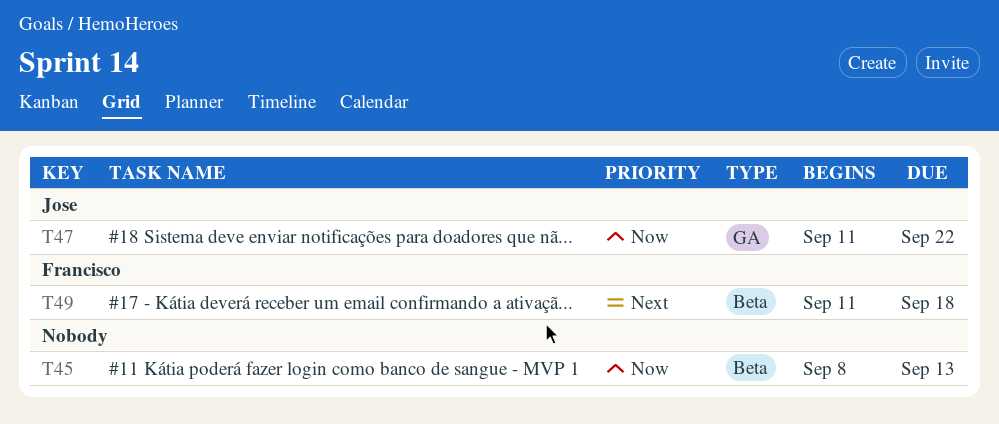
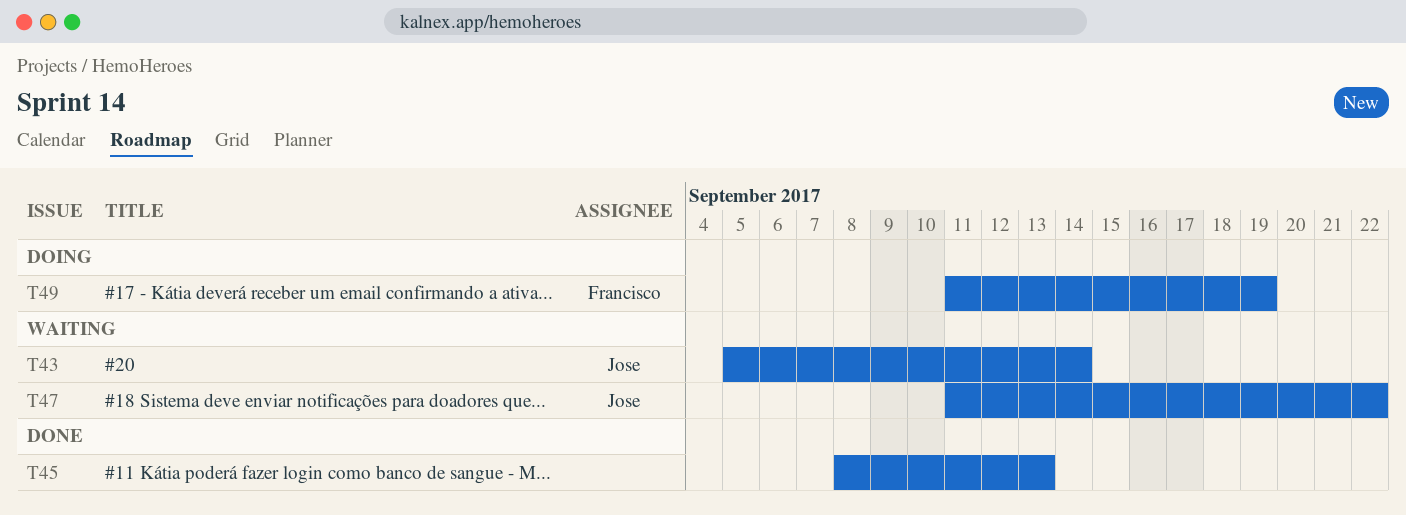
T43: none -> present
T49, due: Sep 18 -> Sep 19

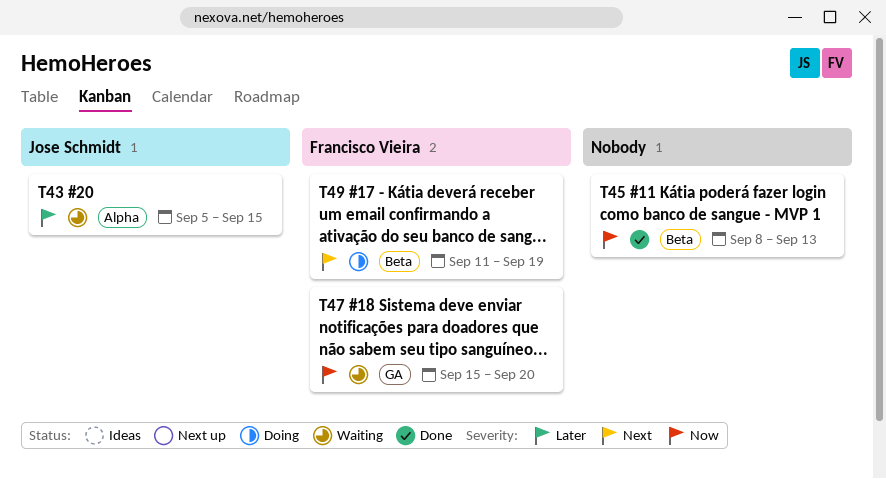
T43, due: Sep 14 -> Sep 15
T47, owner: Jose Schmidt -> Francisco Vieira
T47, start: Sep 11 -> Sep 15
T47, due: Sep 22 -> Sep 20

